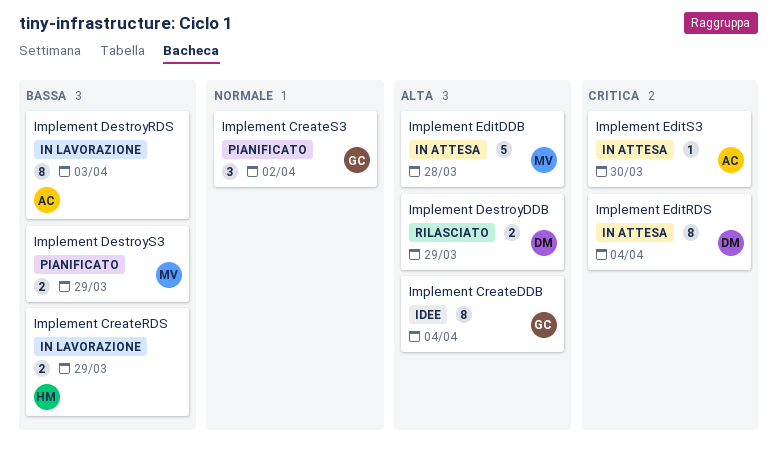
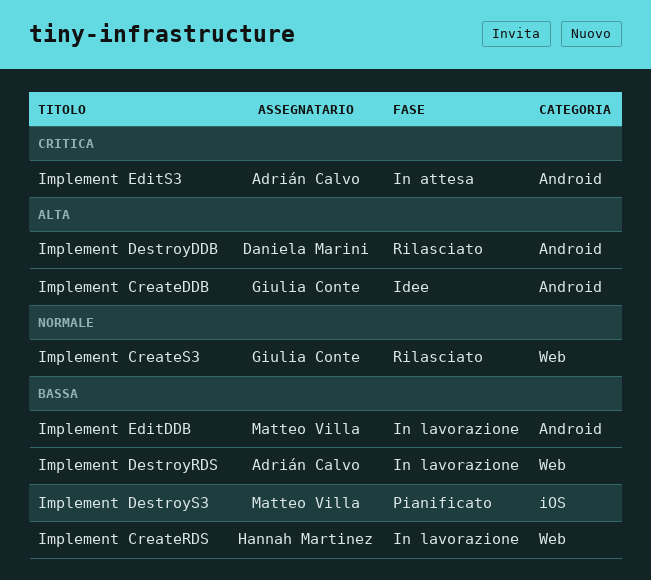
Implement CreateS3, status: Pianificato -> Rilasciato
Implement EditDDB, status: In attesa -> In lavorazione
Implement EditDDB, priority: Alta -> Bassa
Implement EditRDS: present -> none

